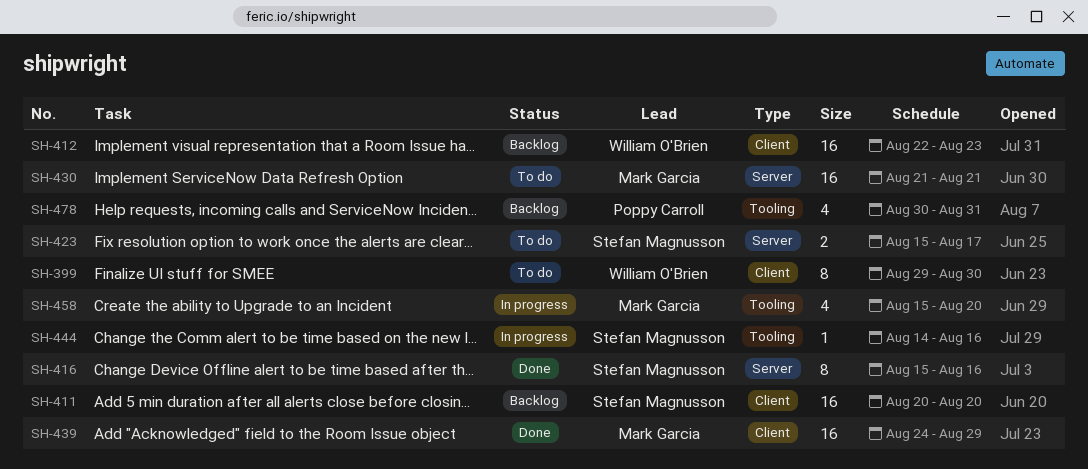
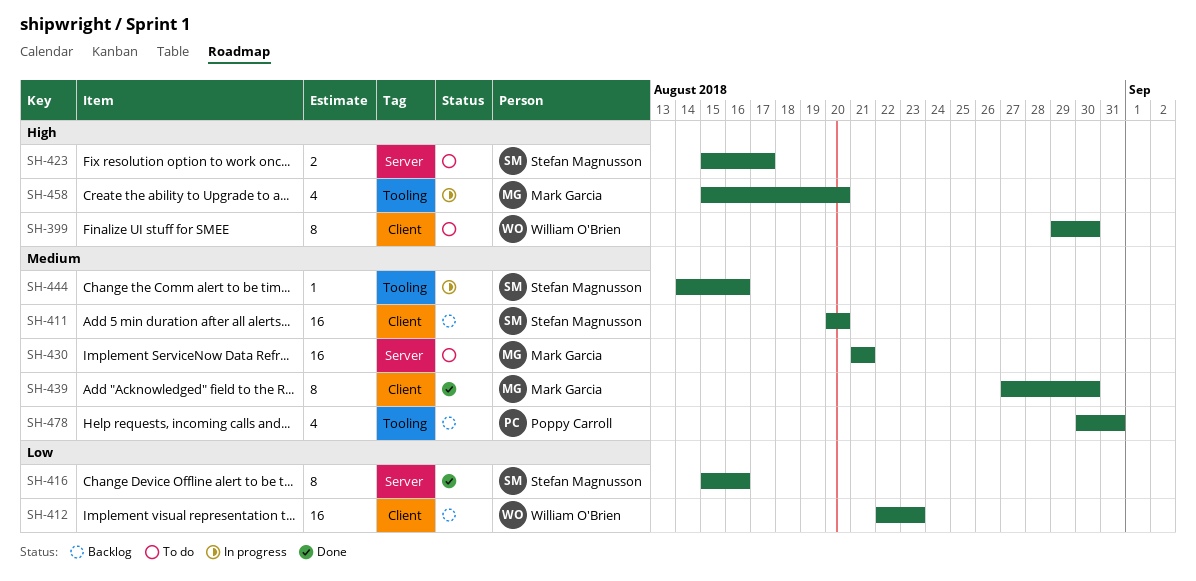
SH-439, estimate: 16 -> 8
SH-439, start: Aug 24 -> Aug 27
SH-439, due: Aug 29 -> Aug 30

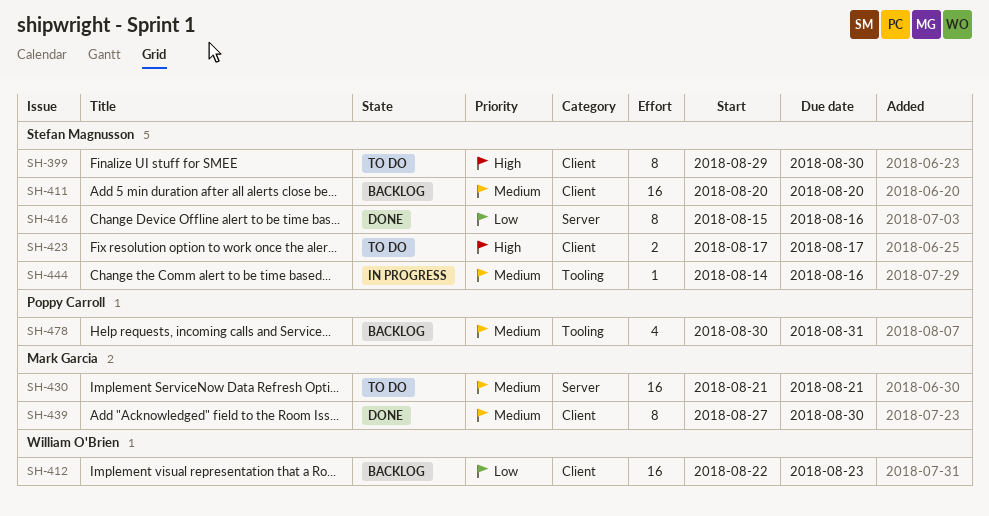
SH-399, owner: William O'Brien -> Stefan Magnusson
SH-423, label: Server -> Client
SH-423, start: Aug 15 -> Aug 17
SH-458: present -> none

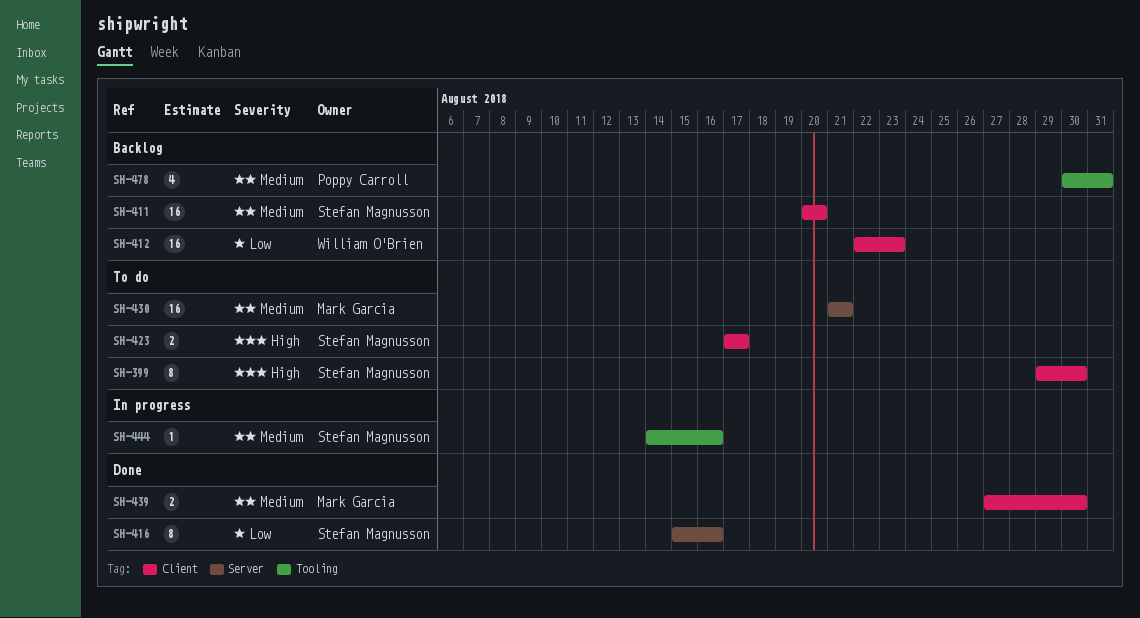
SH-439, estimate: 8 -> 2

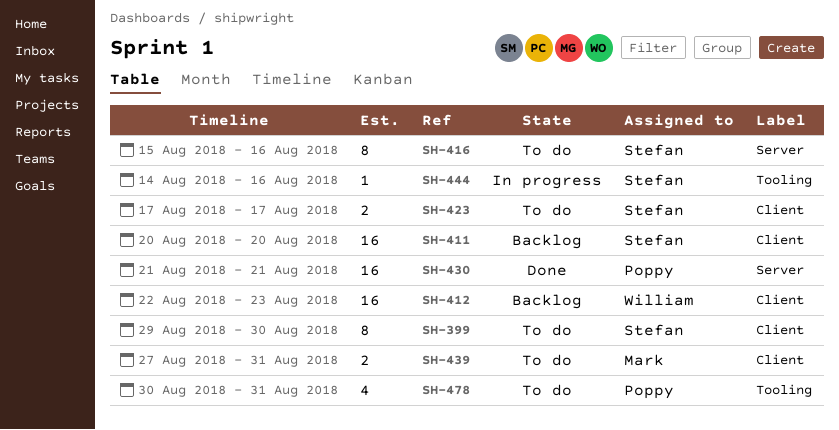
SH-416, status: Done -> To do
SH-430, status: To do -> Done
SH-430, owner: Mark Garcia -> Poppy Carroll
SH-439, status: Done -> To do
SH-439, due: Aug 30 -> Aug 31
SH-478, status: Backlog -> To do

